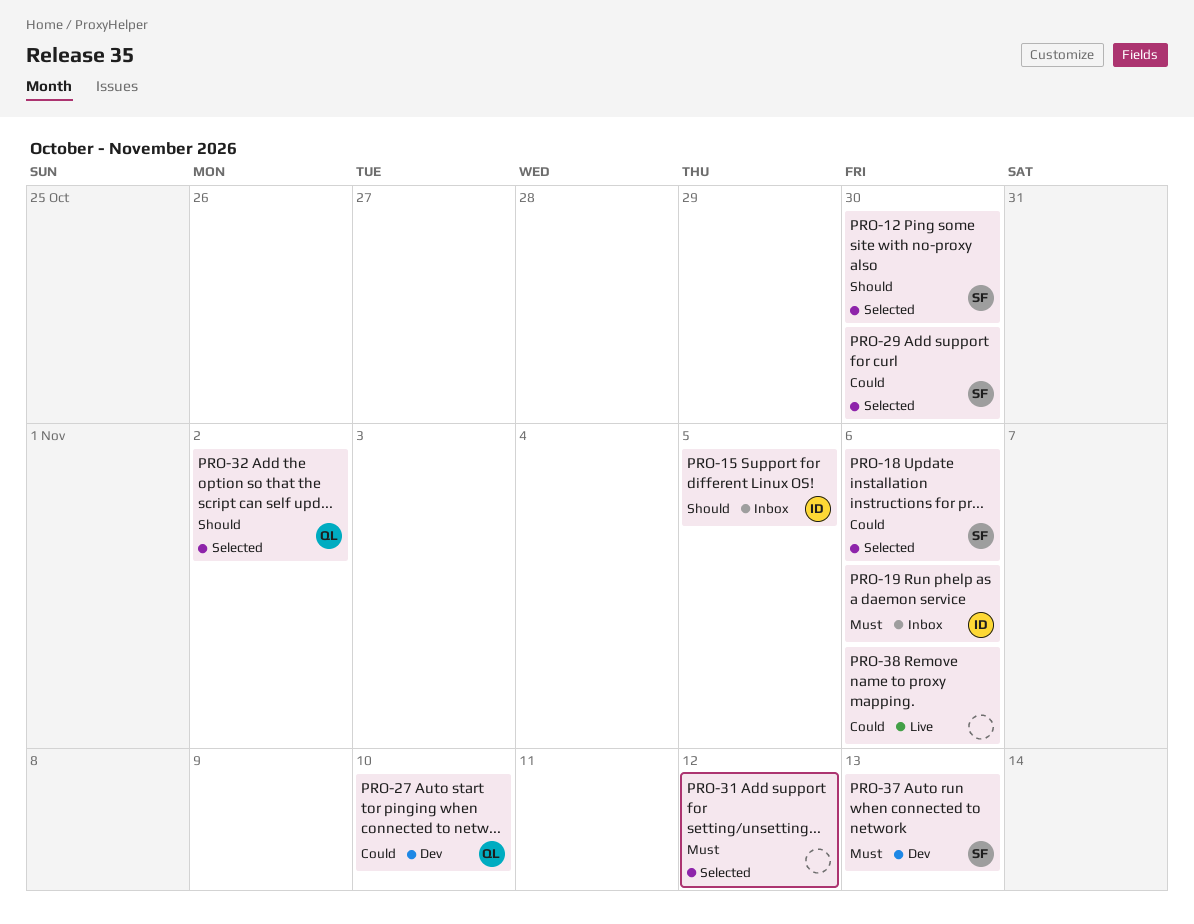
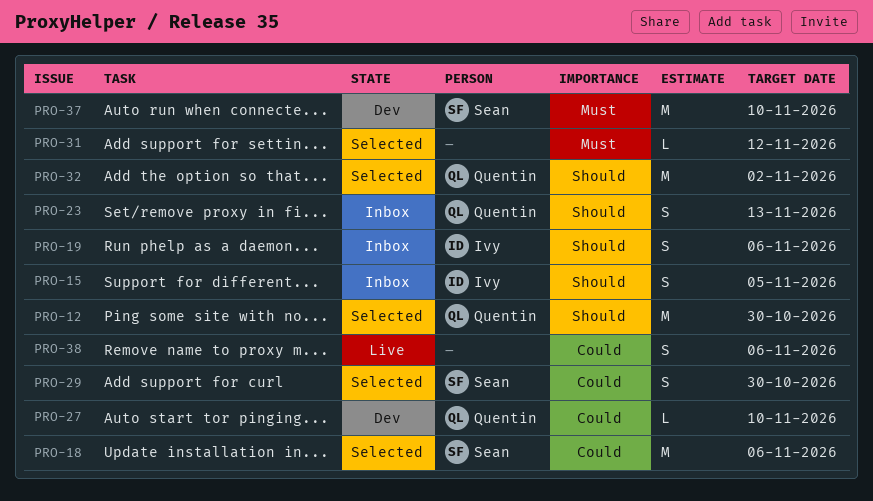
PRO-12, owner: Sean -> Quentin
PRO-19, priority: Must -> Should
PRO-23: none -> present
PRO-37, due: Nov 13 -> Nov 10

